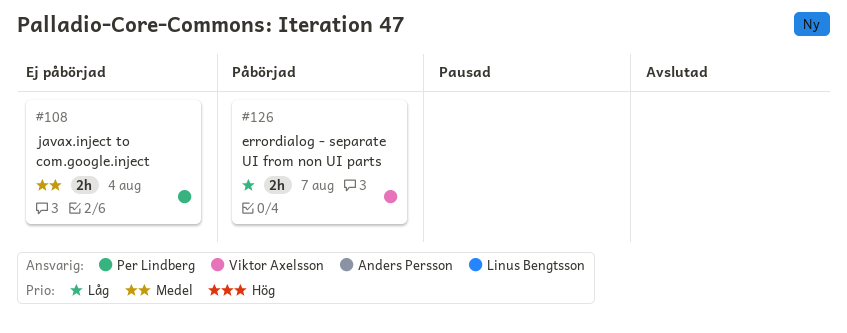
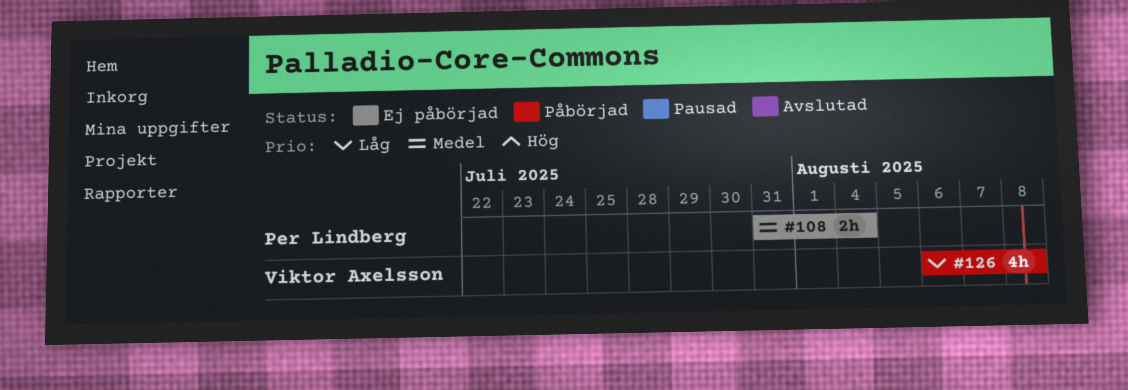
#126, estimate: 2h -> 4h
#126, due: Aug 7 -> Aug 8

